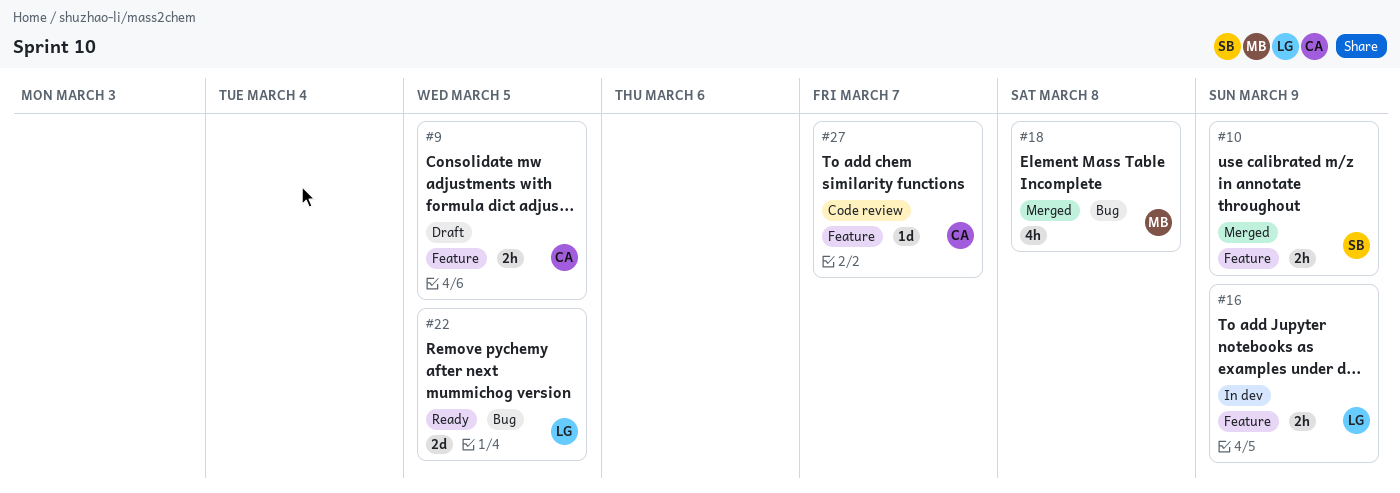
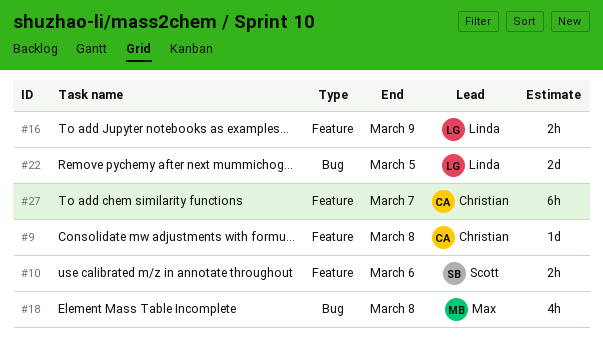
#9, estimate: 2h -> 1d
#9, due: Mar 5 -> Mar 8
#10, due: Mar 9 -> Mar 6
#27, estimate: 1d -> 6h

